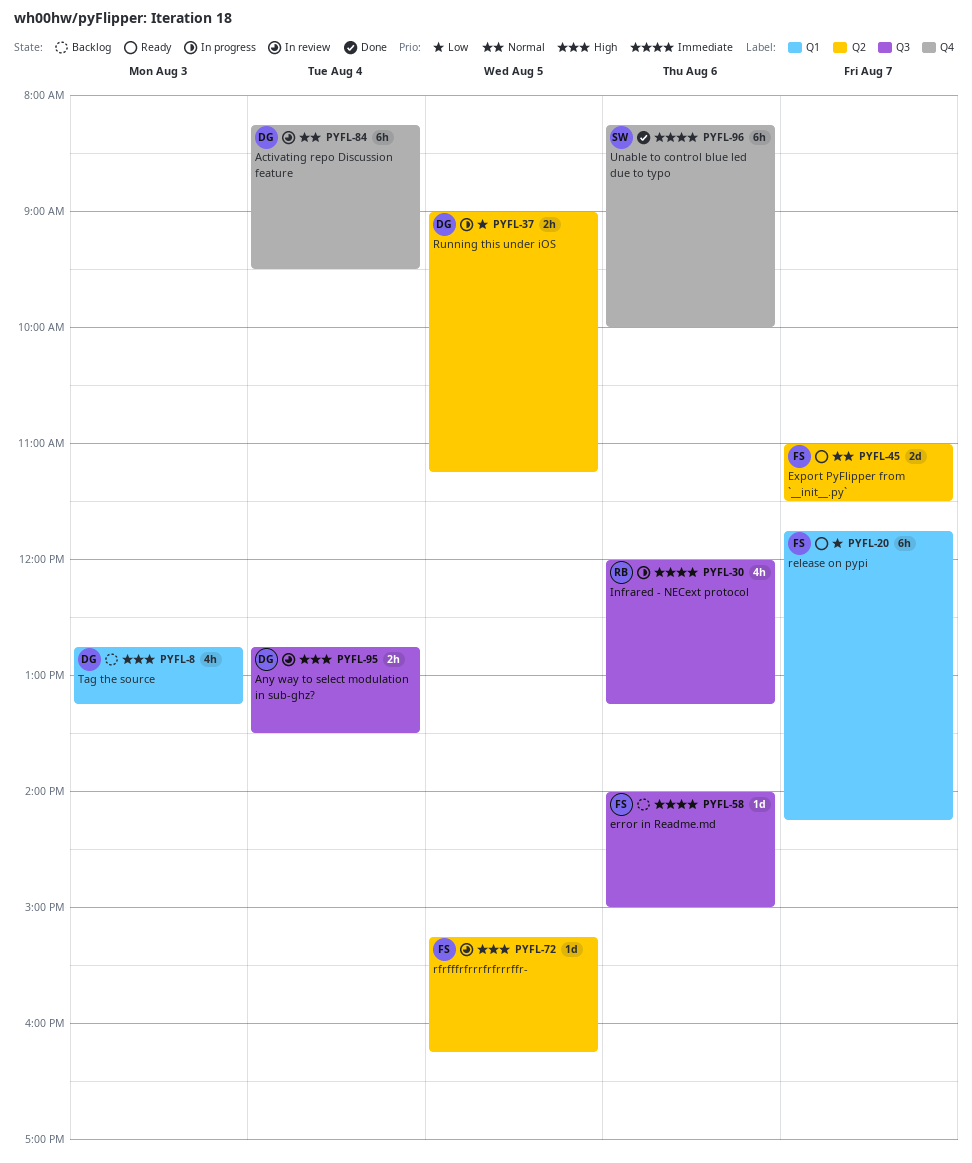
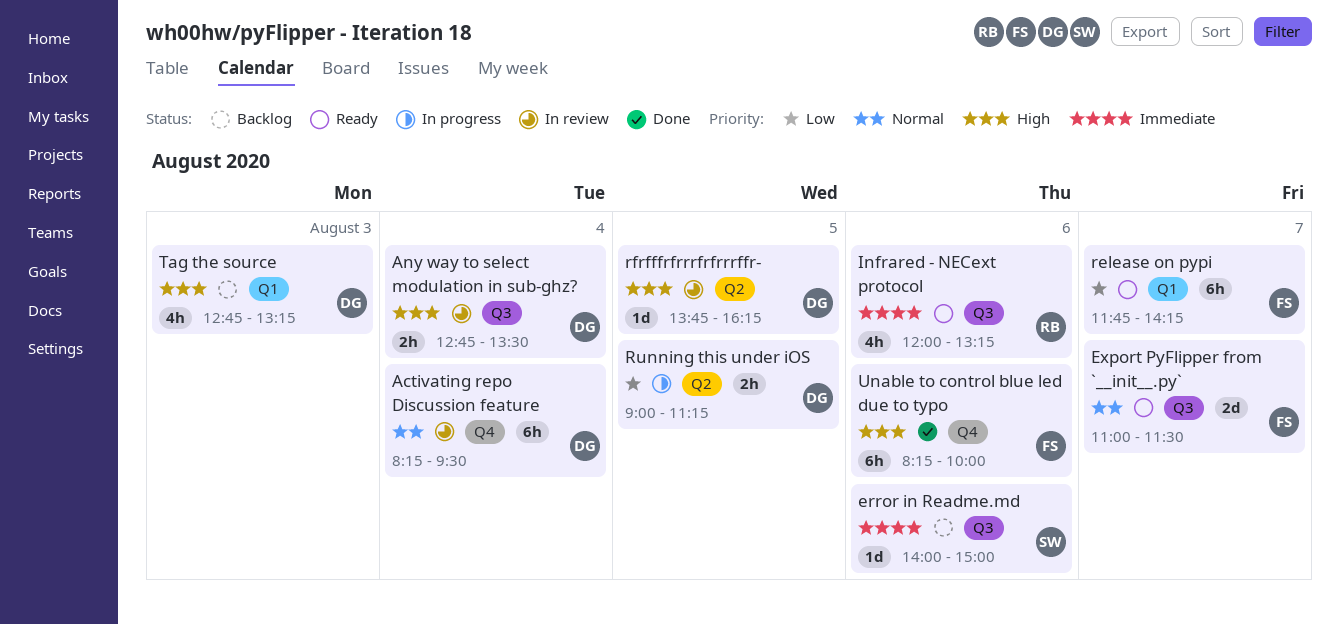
error in Readme.md, owner: FS -> SW
Export PyFlipper from `__init__.py`, label: Q2 -> Q3
Infrared - NECext protocol, status: In progress -> Ready
rfrfffrfrrrfrfrrrffr-, owner: FS -> DG
rfrfffrfrrrfrfrrrffr-, begins: 15:15 -> 13:45
Unable to control blue led due to typo, owner: SW -> FS
Unable to control blue led due to typo, priority: Immediate -> High

